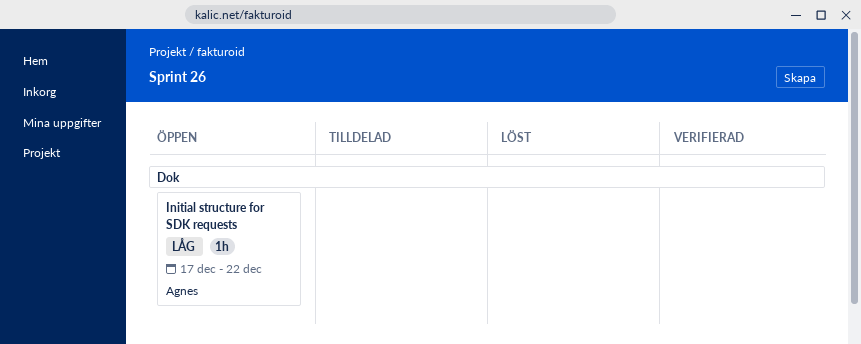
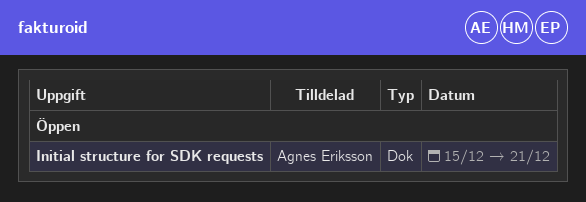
Initial structure for SDK requests, start: Dec 17 -> Dec 15
Initial structure for SDK requests, due: Dec 22 -> Dec 21

